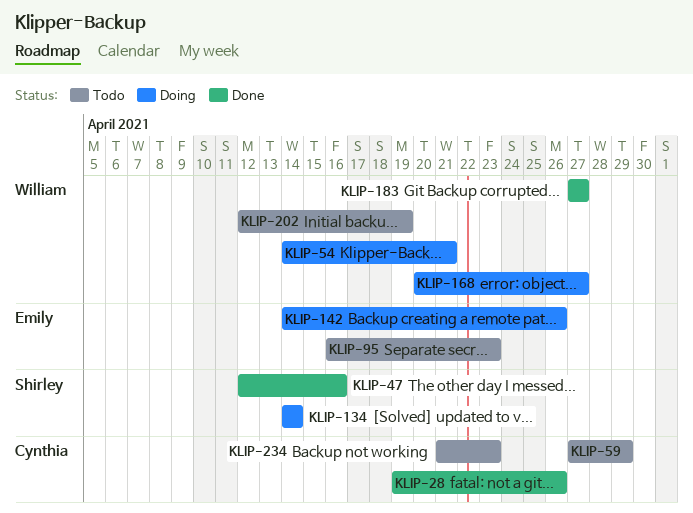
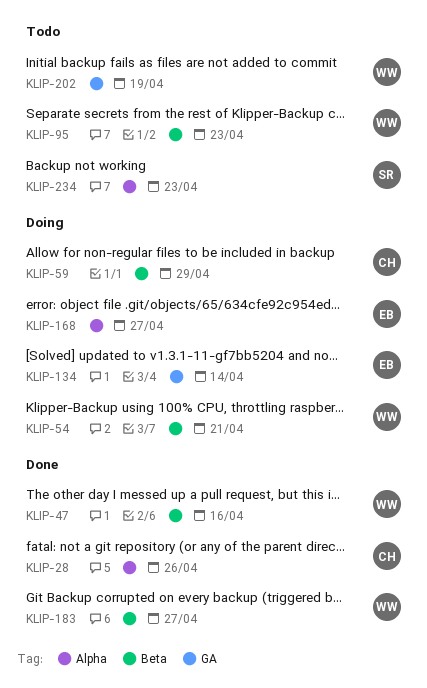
KLIP-47, owner: Shirley -> William
KLIP-59, status: Todo -> Doing
KLIP-95, owner: Emily -> William
KLIP-134, owner: Shirley -> Emily
KLIP-142: present -> none
KLIP-168, owner: William -> Emily
KLIP-234, owner: Cynthia -> Shirley

